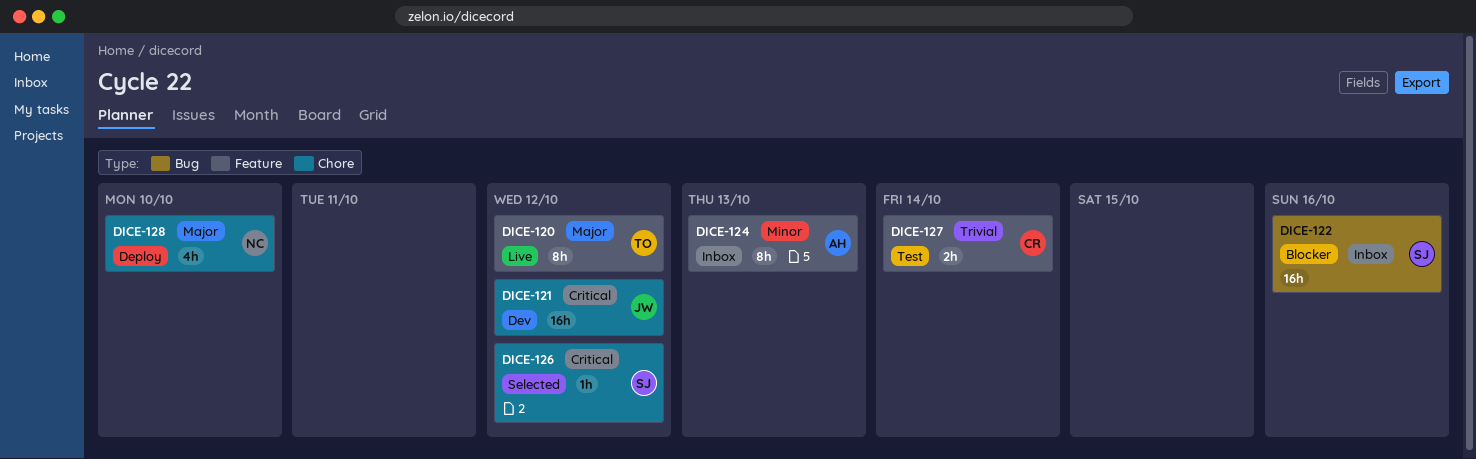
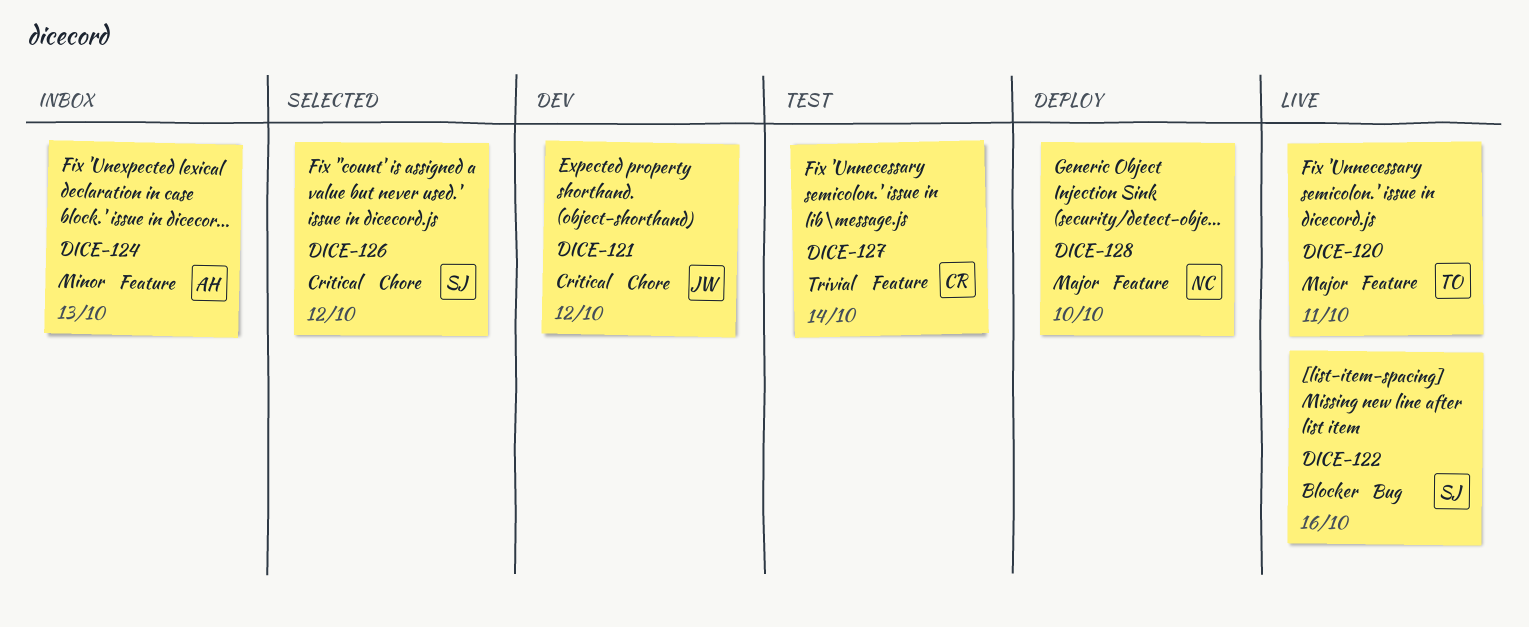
DICE-120, due: Oct 12 -> Oct 11
DICE-122, status: Inbox -> Live
DICE-128, label: Chore -> Feature

